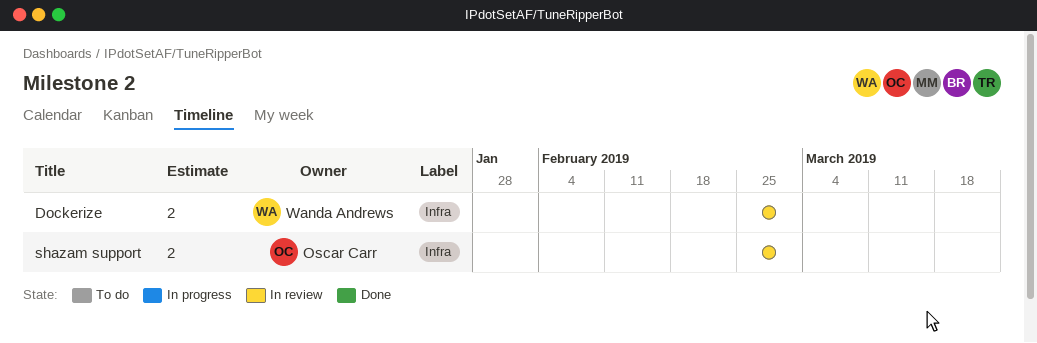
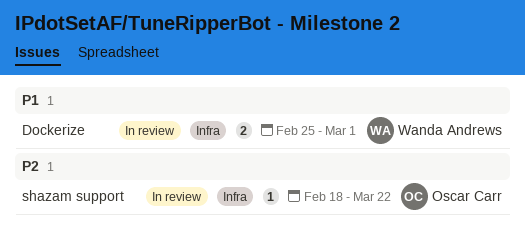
shazam support, estimate: 2 -> 1
shazam support, start: Feb 25 -> Feb 18
shazam support, due: Mar 1 -> Mar 22

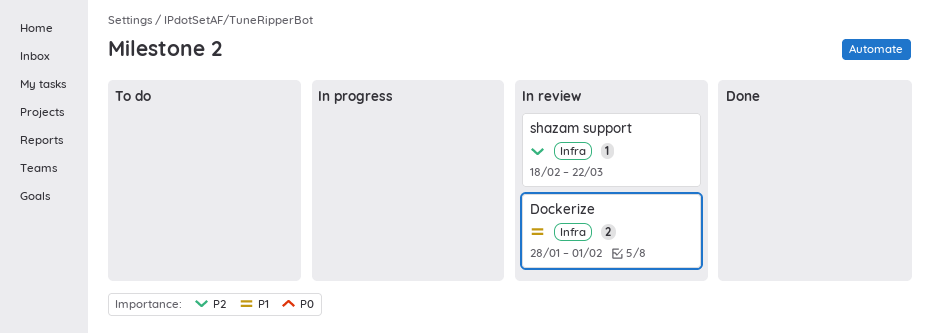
Dockerize, start: Feb 25 -> Jan 28
Dockerize, due: Mar 1 -> Feb 1

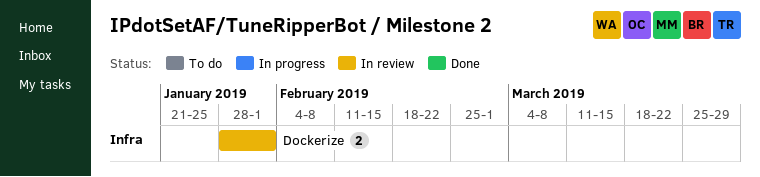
shazam support: present -> none

